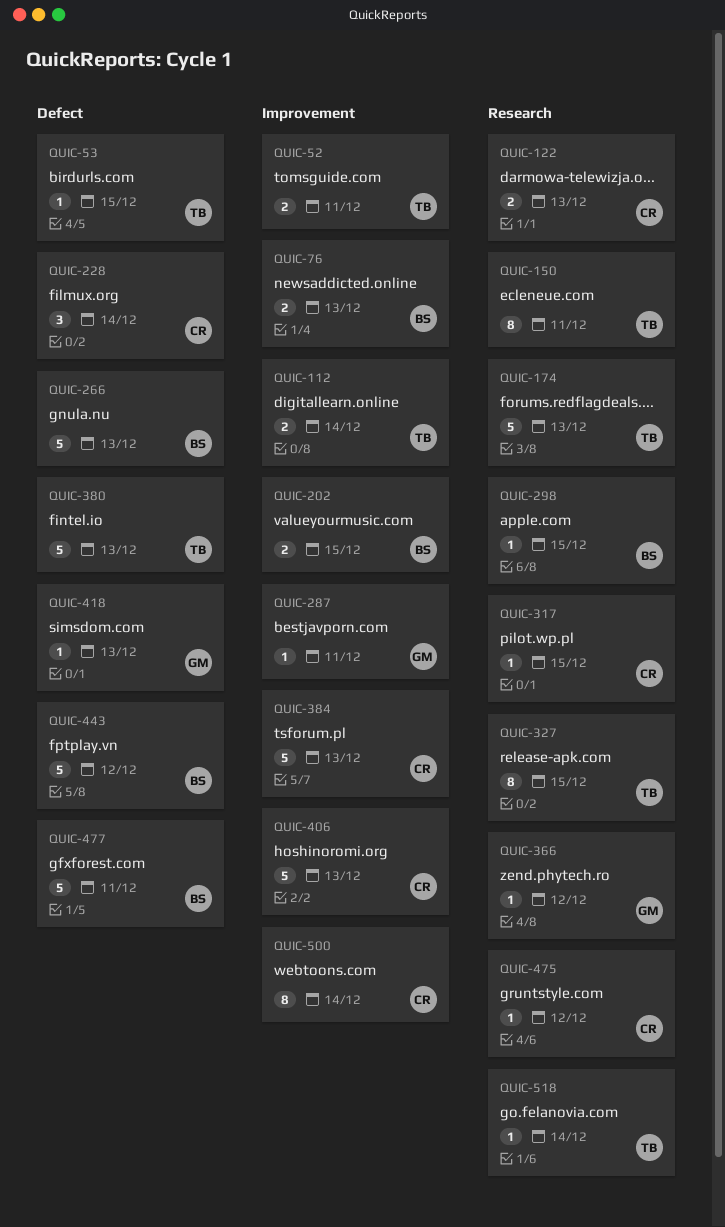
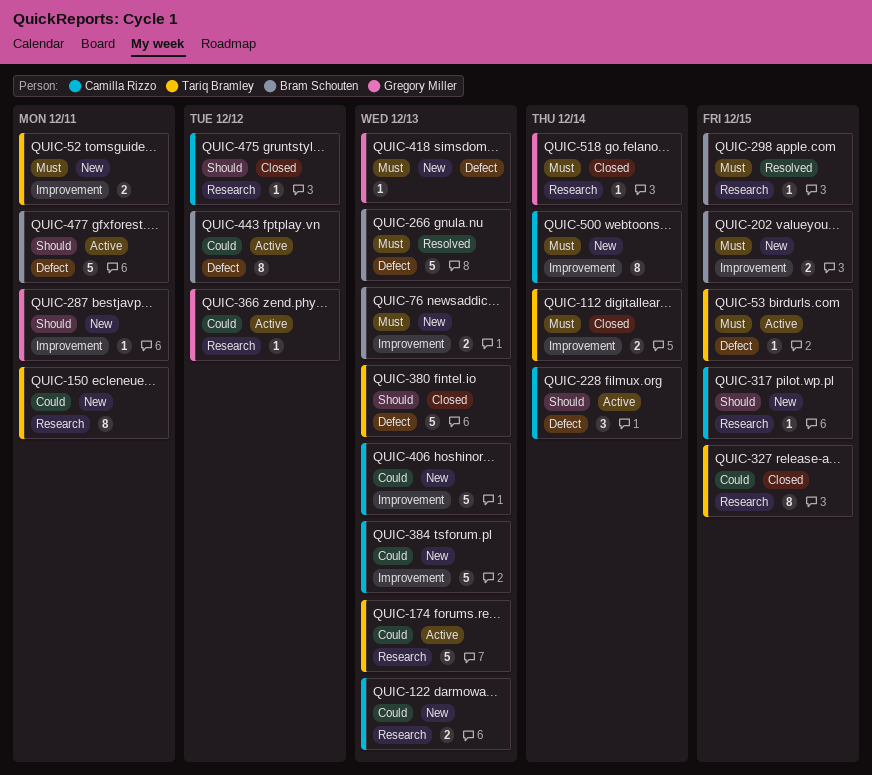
QUIC-443, estimate: 5 -> 8
QUIC-518, owner: Tariq Bramley -> Gregory Miller

